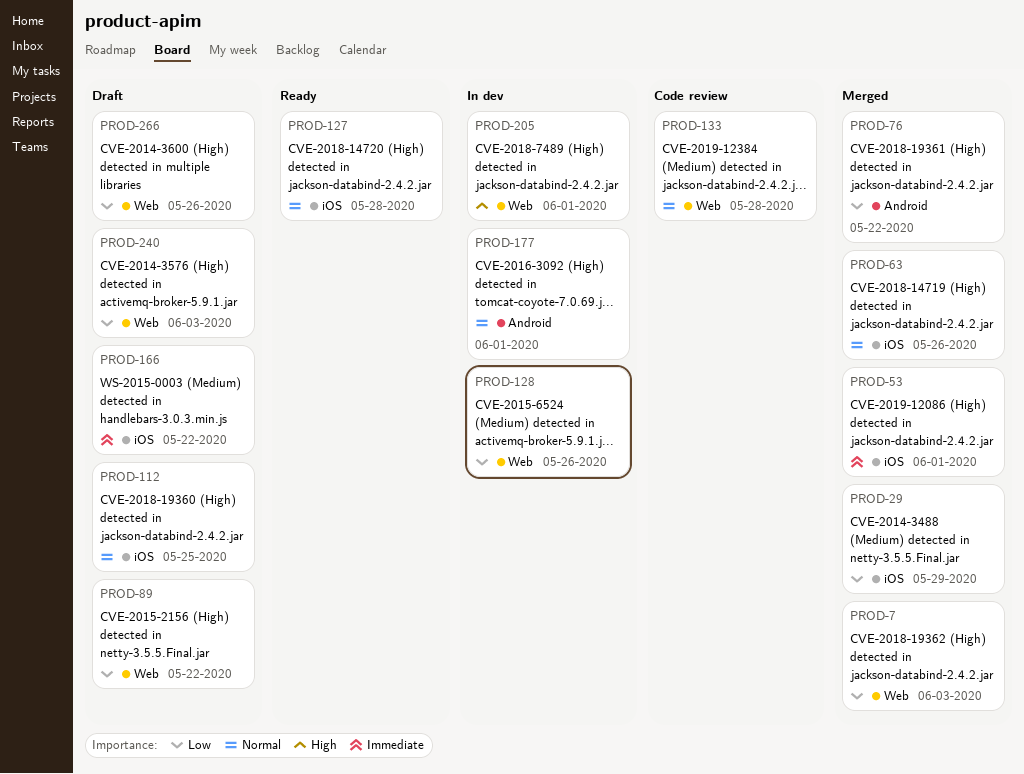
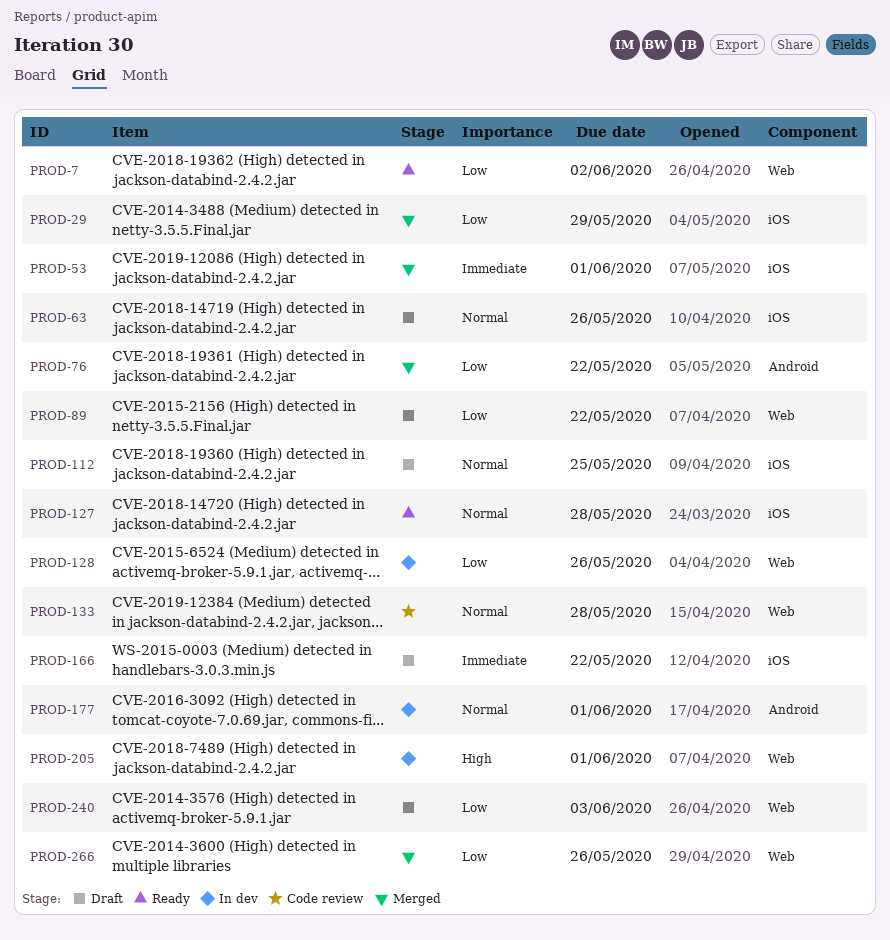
PROD-7, status: Merged -> Ready
PROD-7, due: Jun 3 -> Jun 2
PROD-63, status: Merged -> Draft
PROD-266, status: Draft -> Merged

